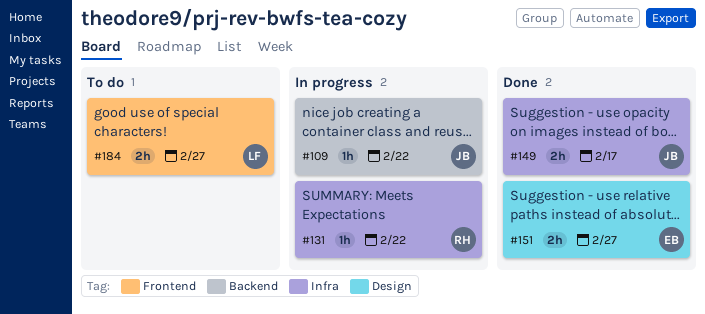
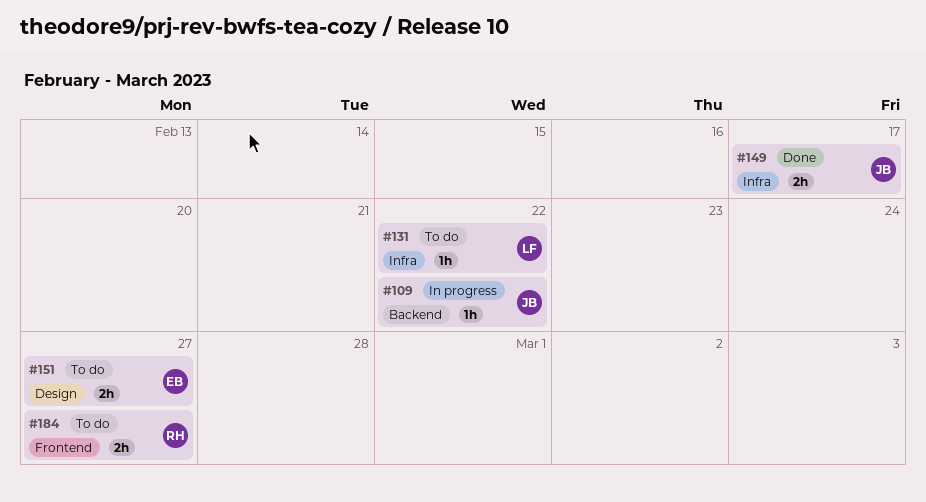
#131, status: In progress -> To do
#131, owner: RH -> LF
#151, status: Done -> To do
#184, owner: LF -> RH

